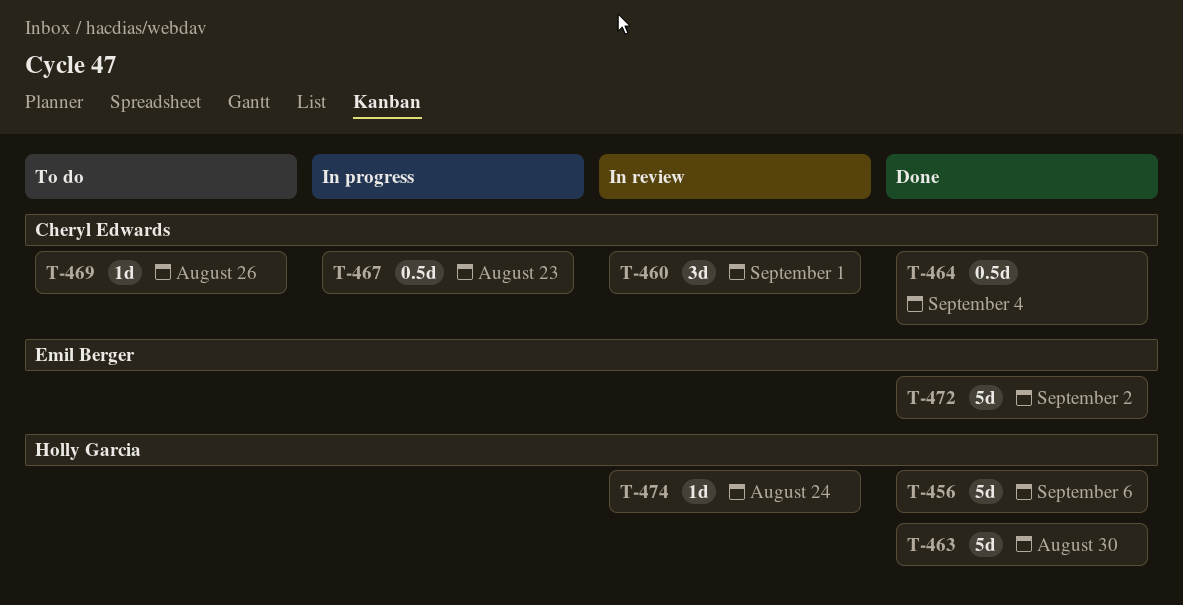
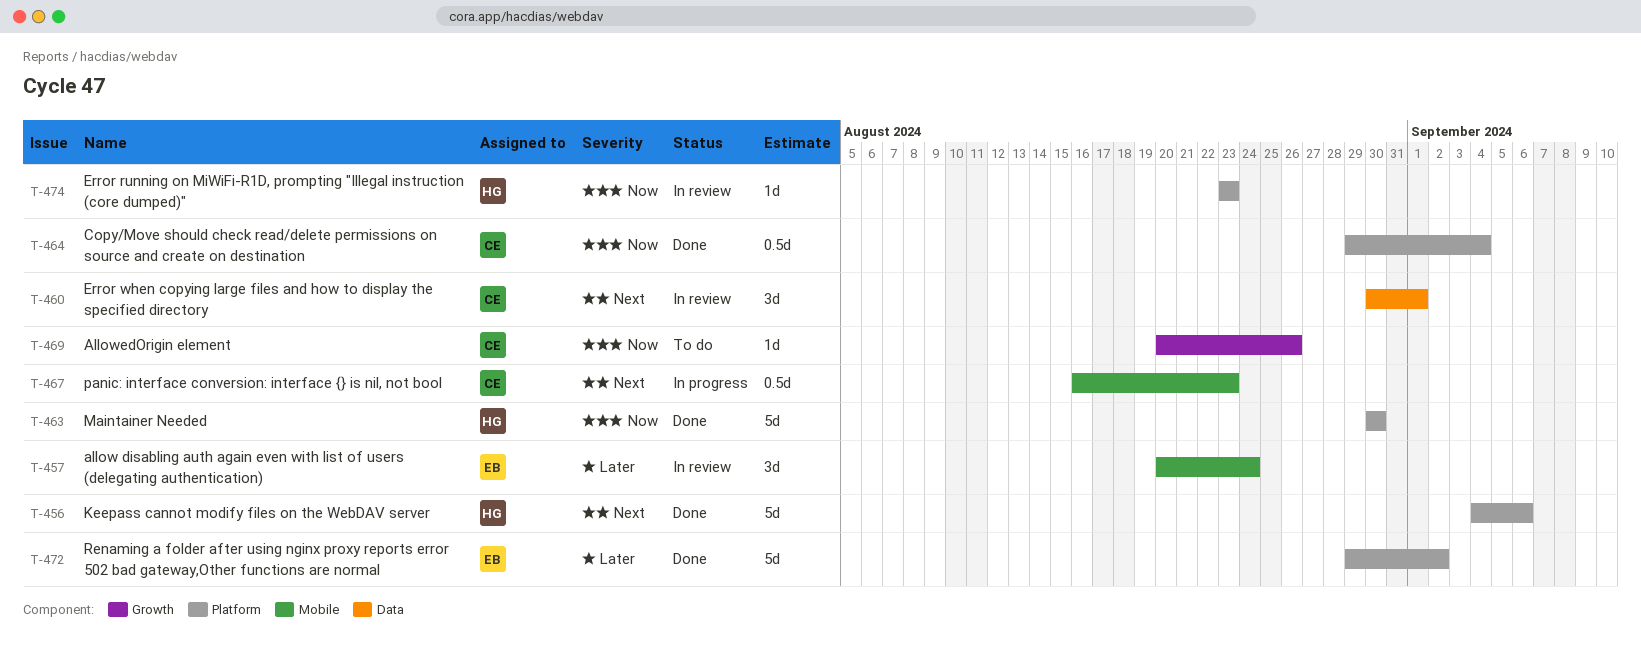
T-457: none -> present
T-474, due: Aug 24 -> Aug 23

